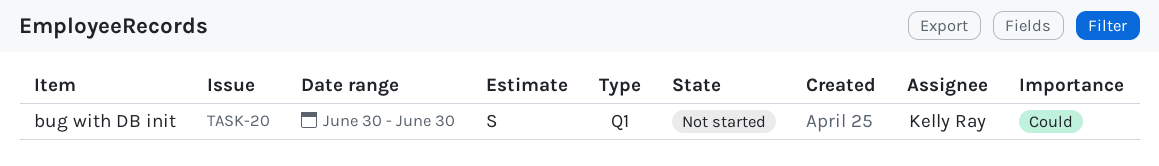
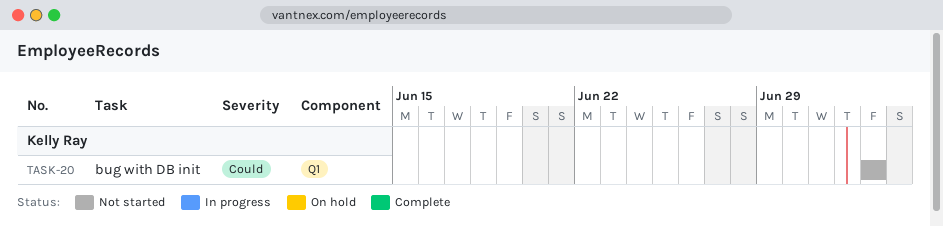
TASK-20, start: Jun 30 -> Jul 3
TASK-20, due: Jun 30 -> Jul 3

